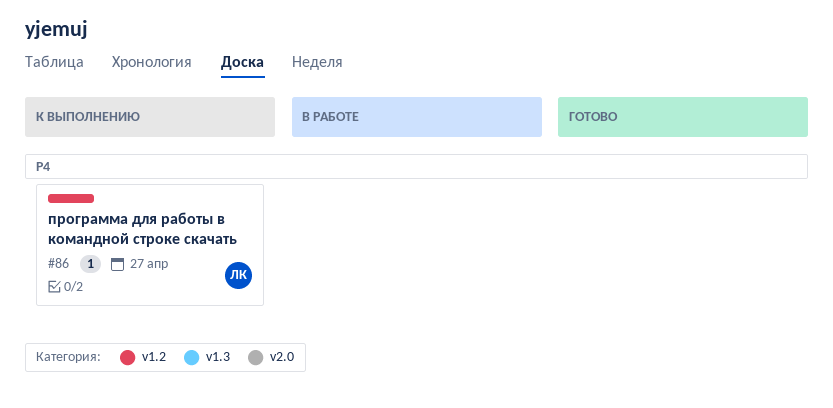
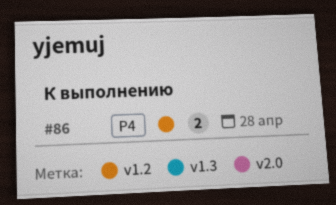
#86, estimate: 1 -> 2
#86, due: Apr 27 -> Apr 28

